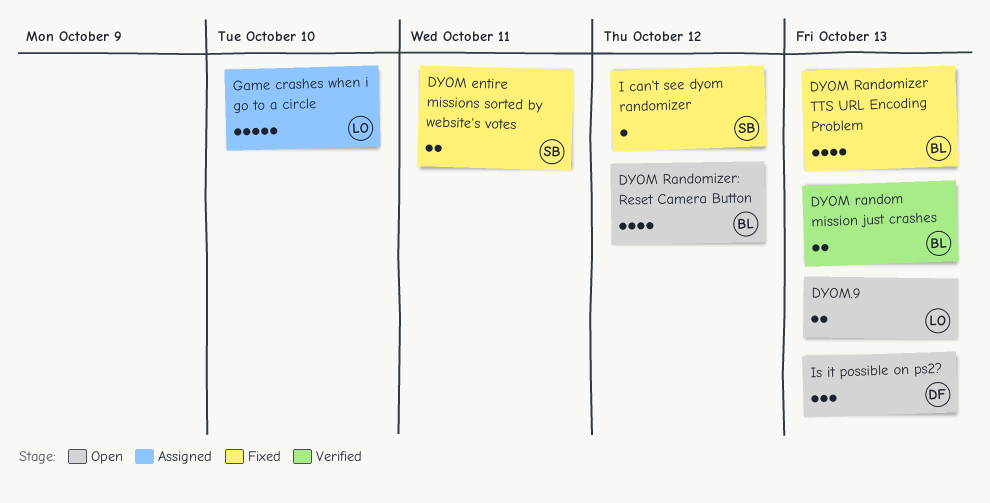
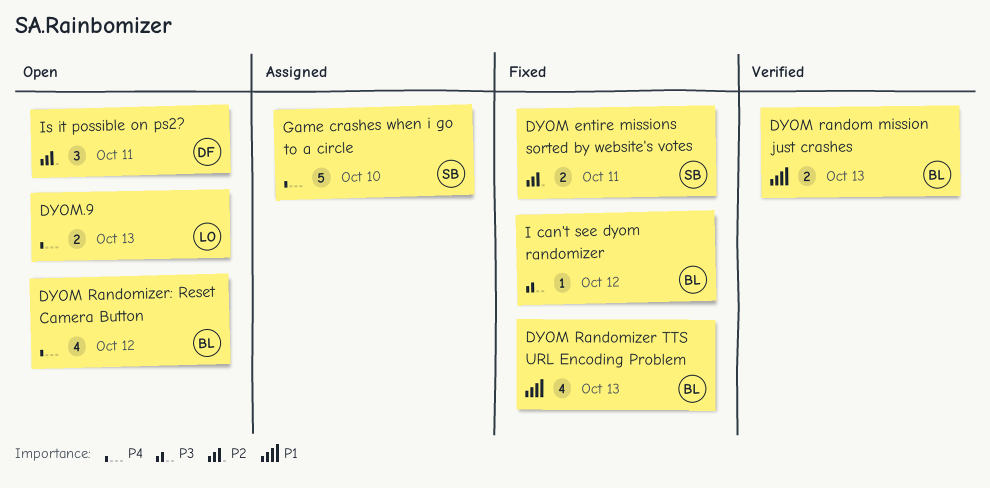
Game crashes when i go to a circle, owner: LO -> SB
I can't see dyom randomizer, owner: SB -> BL
Is it possible on ps2?, due: Oct 13 -> Oct 11

